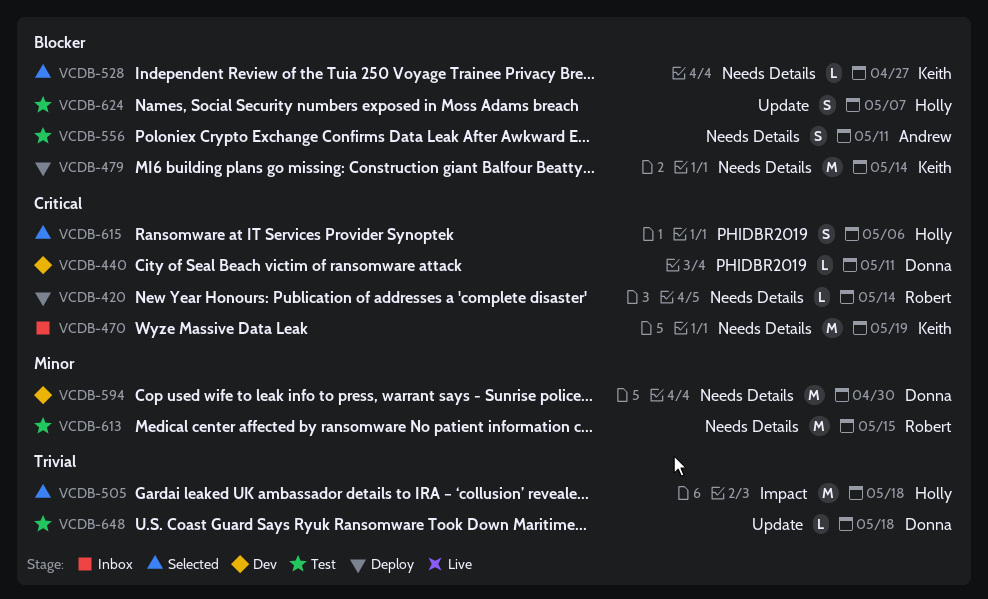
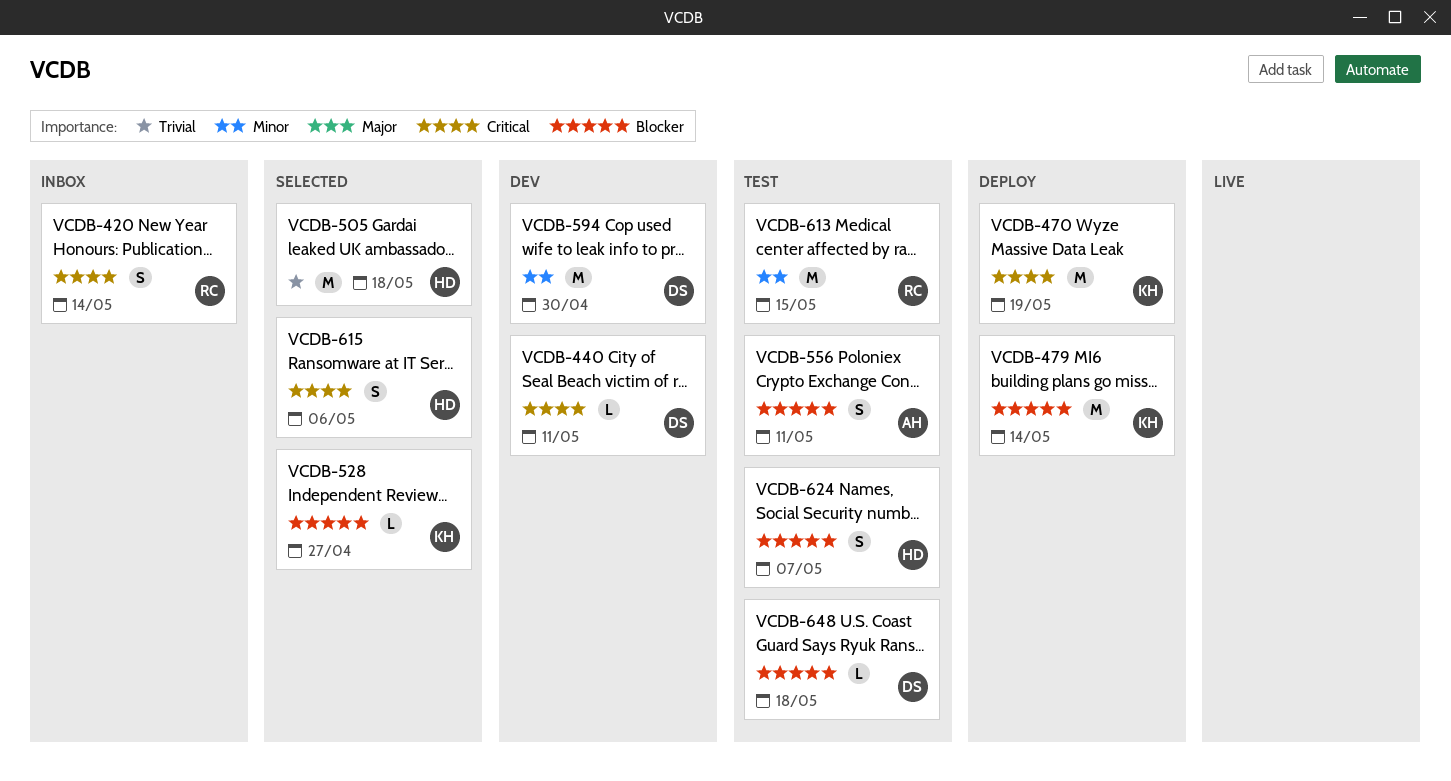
VCDB-420, status: Deploy -> Inbox
VCDB-420, estimate: L -> S
VCDB-470, status: Inbox -> Deploy
VCDB-648, priority: Trivial -> Blocker

